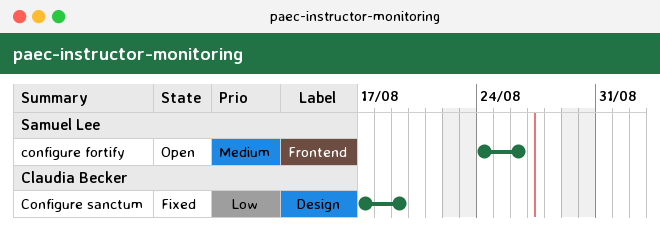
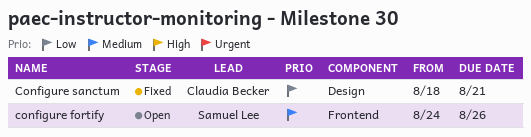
Configure sanctum, start: Aug 17 -> Aug 18
Configure sanctum, due: Aug 19 -> Aug 21

